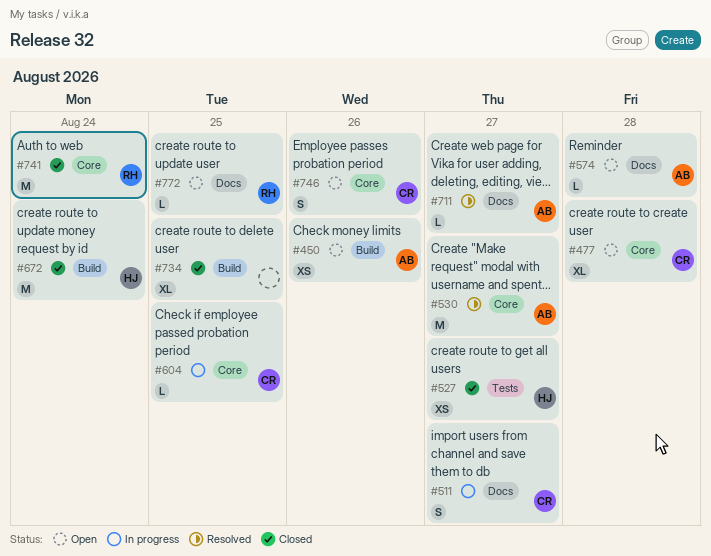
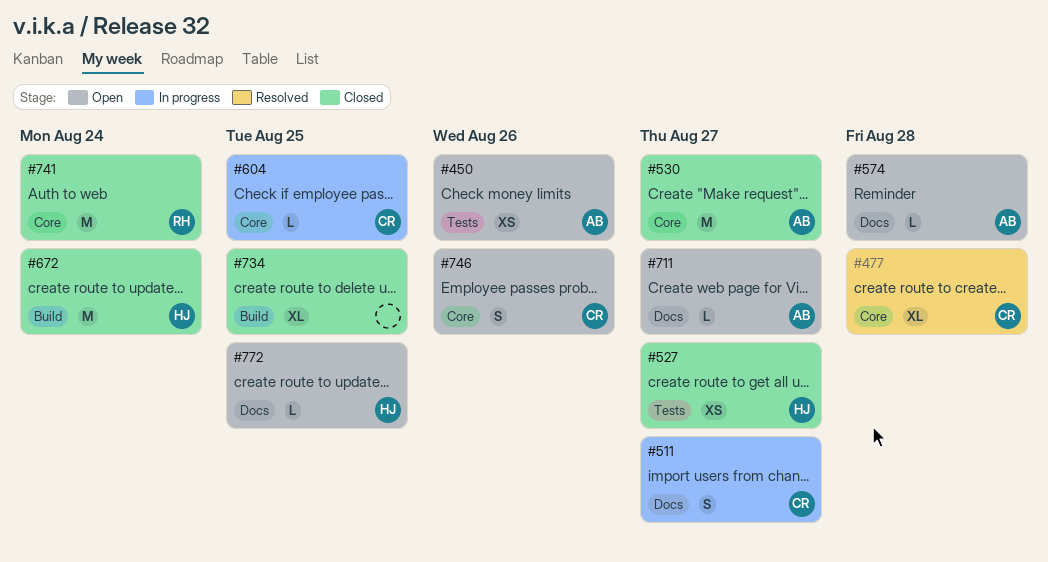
#450, label: Build -> Tests
#477, status: Open -> Resolved
#530, status: Resolved -> Closed
#711, status: Resolved -> Open
#772, owner: RH -> HJ

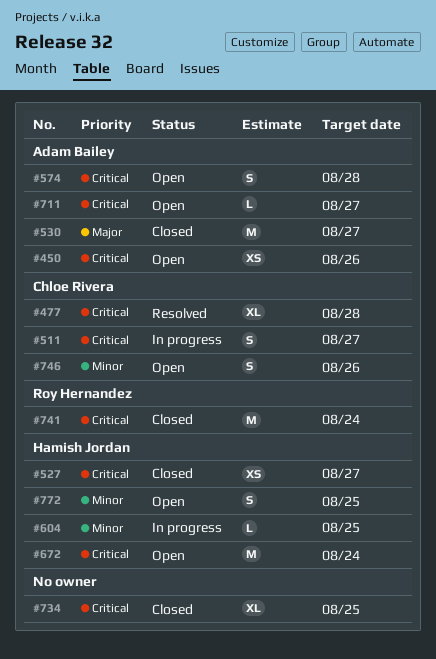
#574, estimate: L -> S
#604, owner: Chloe Rivera -> Hamish Jordan
#672, status: Closed -> Open
#772, estimate: L -> S

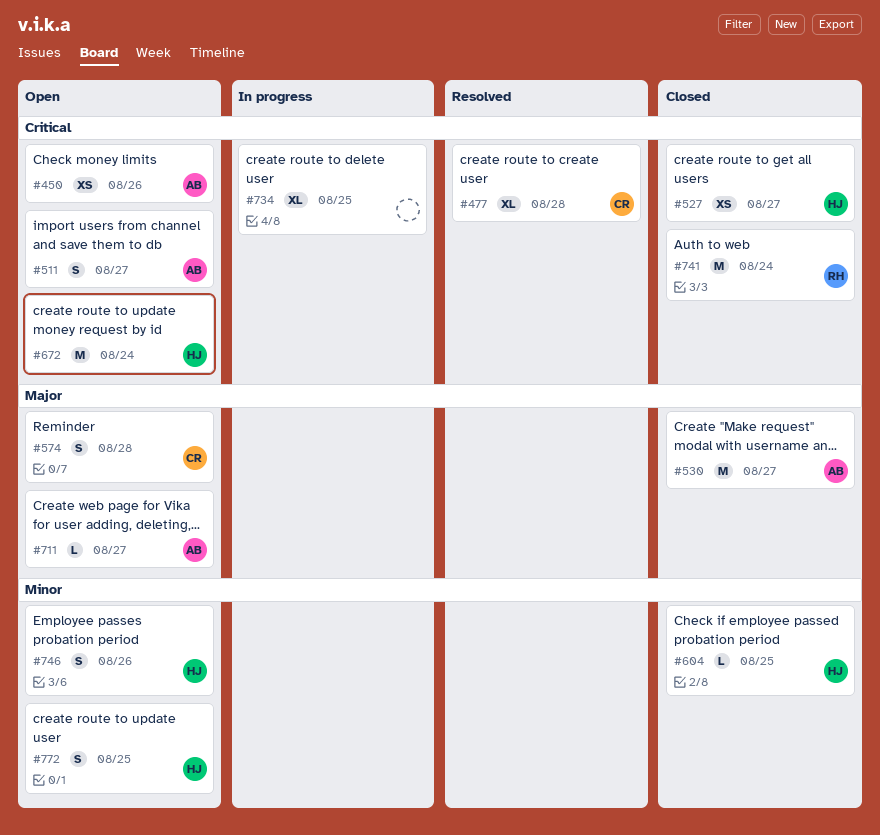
#511, status: In progress -> Open
#511, owner: Chloe Rivera -> Adam Bailey
#574, owner: Adam Bailey -> Chloe Rivera
#574, priority: Critical -> Major
#604, status: In progress -> Closed
#711, priority: Critical -> Major
#734, status: Closed -> In progress
#746, owner: Chloe Rivera -> Hamish Jordan

